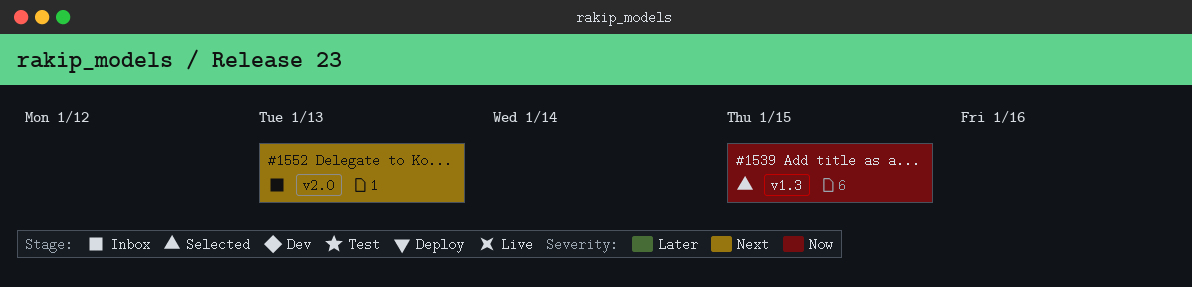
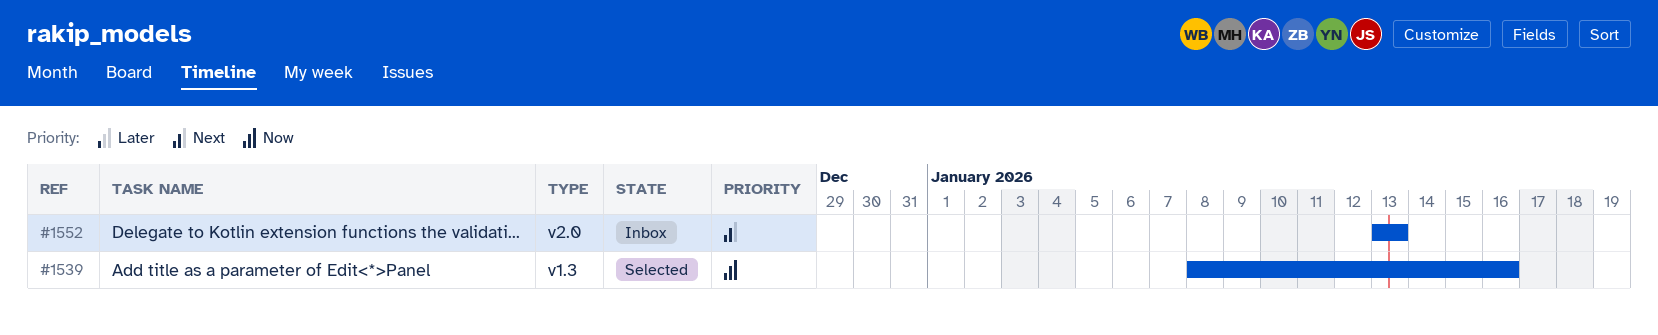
#1539, due: Jan 15 -> Jan 16

